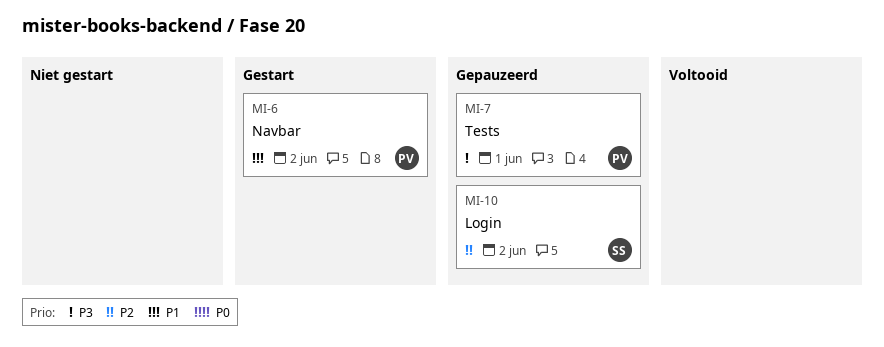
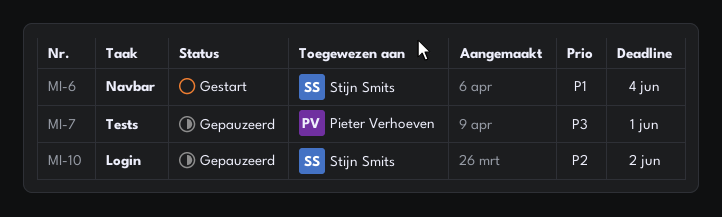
MI-6, owner: Pieter Verhoeven -> Stijn Smits
MI-6, due: Jun 2 -> Jun 4

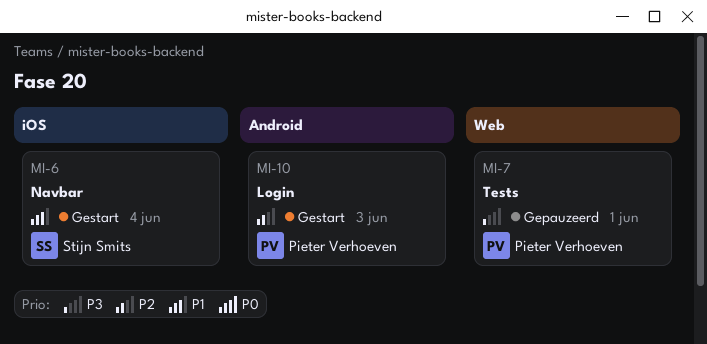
MI-10, status: Gepauzeerd -> Gestart
MI-10, owner: Stijn Smits -> Pieter Verhoeven
MI-10, due: Jun 2 -> Jun 3

